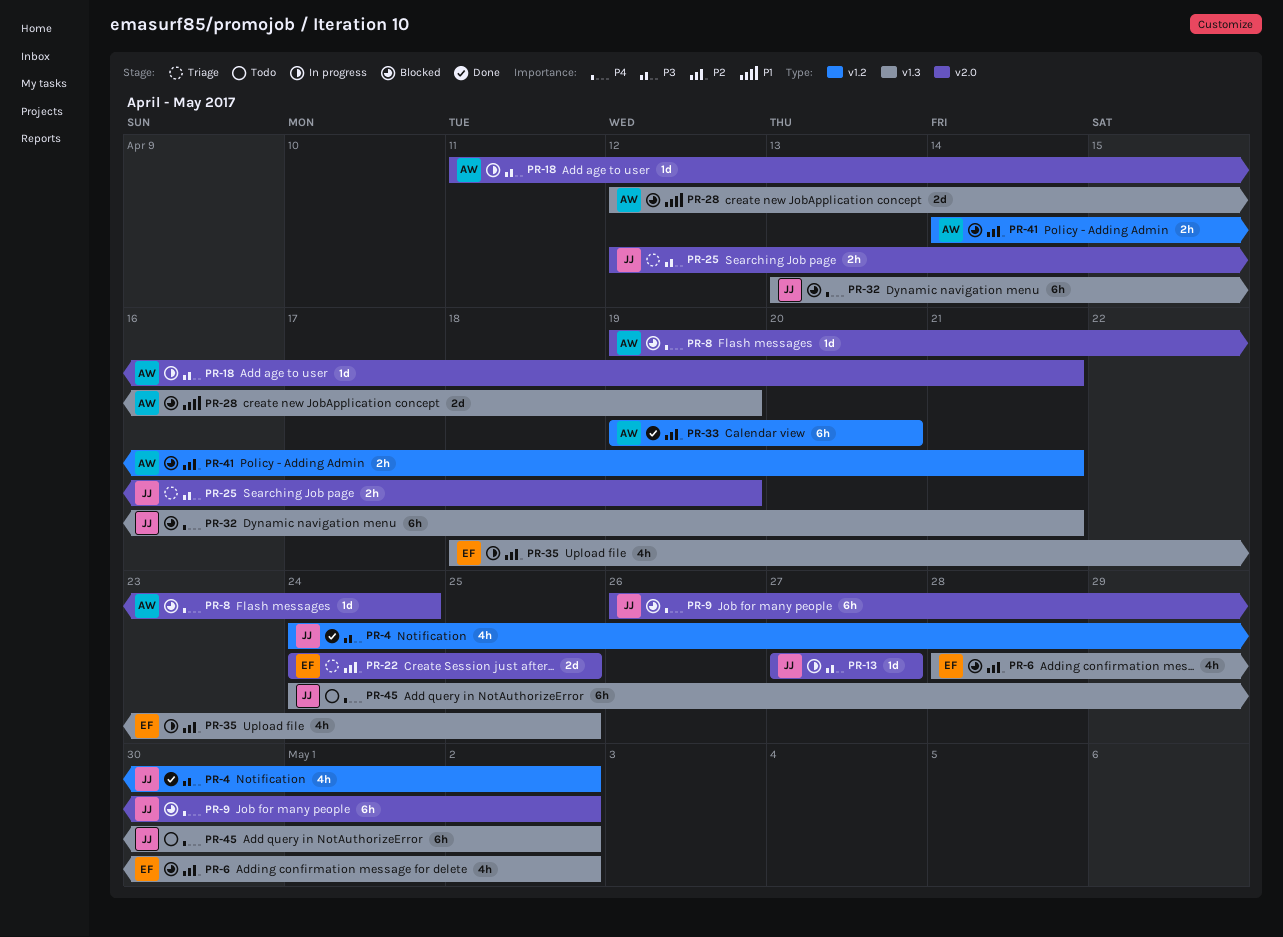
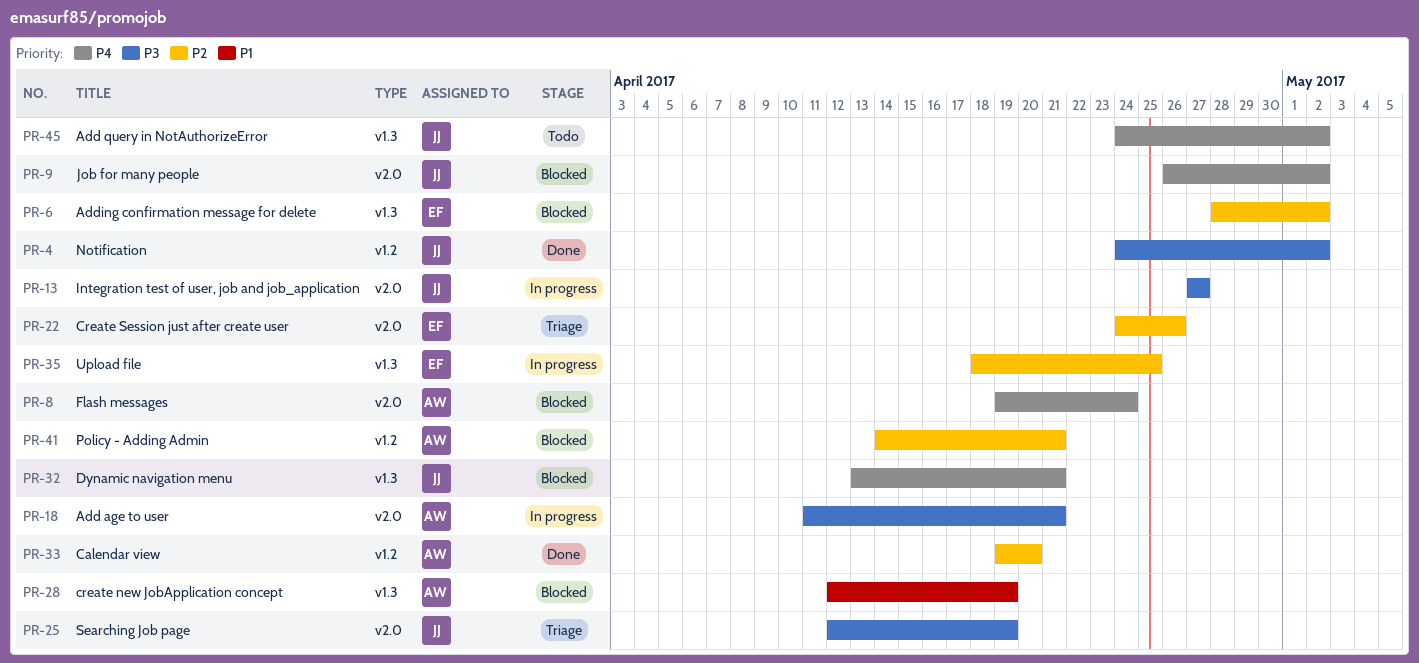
PR-22, due: Apr 25 -> Apr 26

